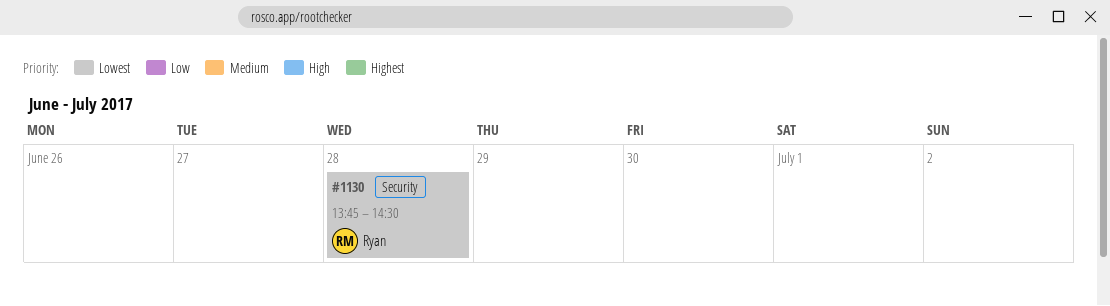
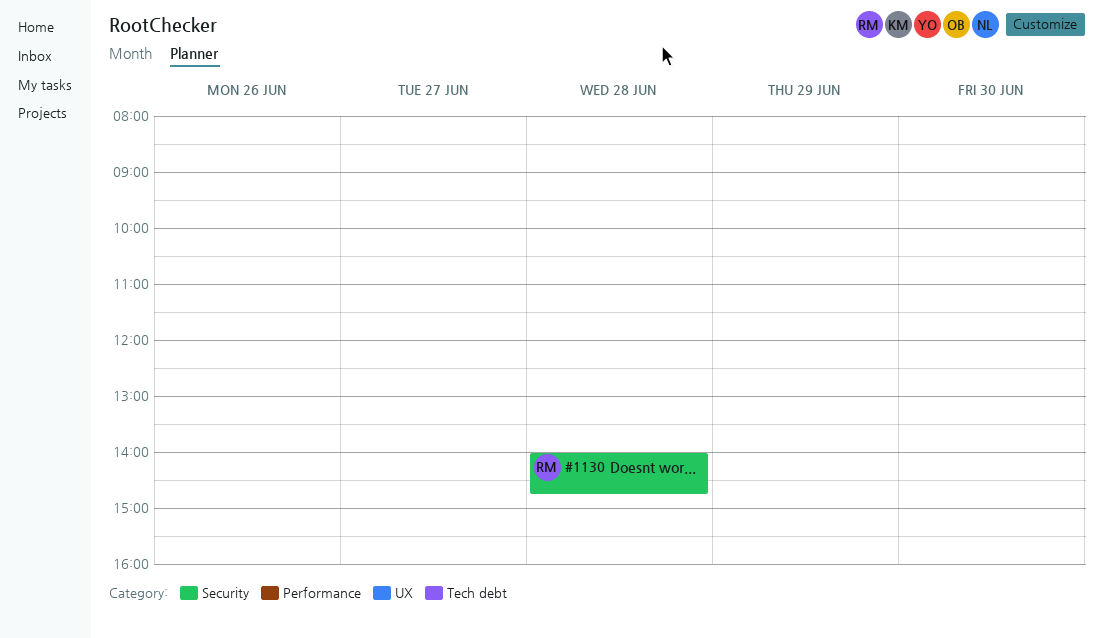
#1130, begins: 13:45 -> 14:00
#1130, ends: 14:30 -> 14:45

